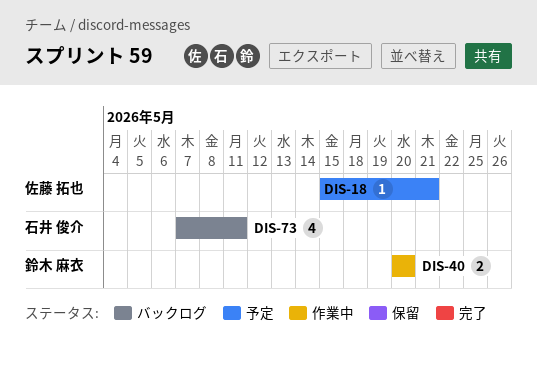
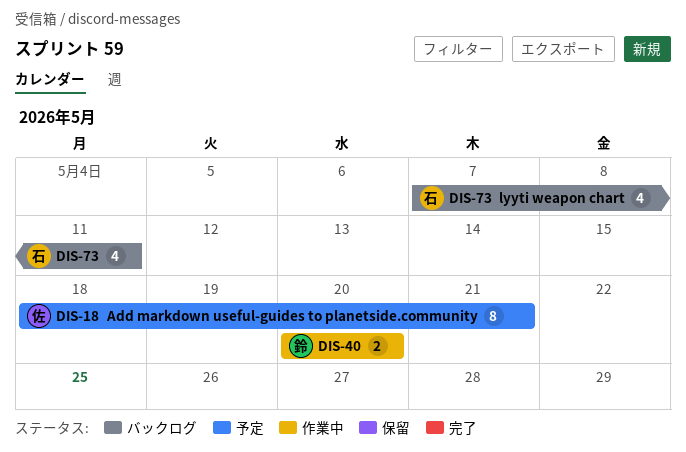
DIS-18, estimate: 1 -> 8
DIS-18, start: May 15 -> May 18

